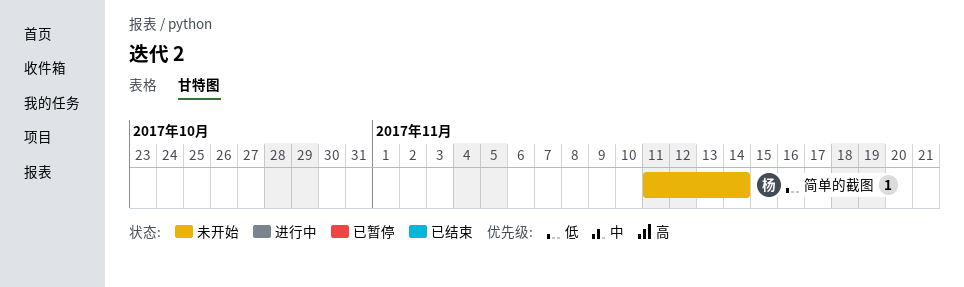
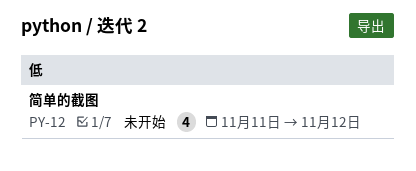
简单的截图, estimate: 1 -> 4
简单的截图, due: Nov 14 -> Nov 12

